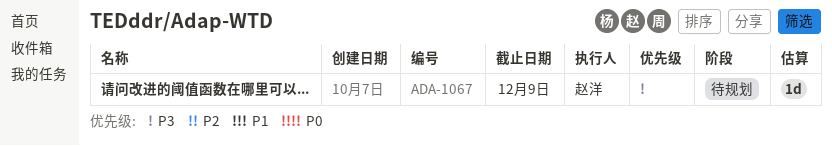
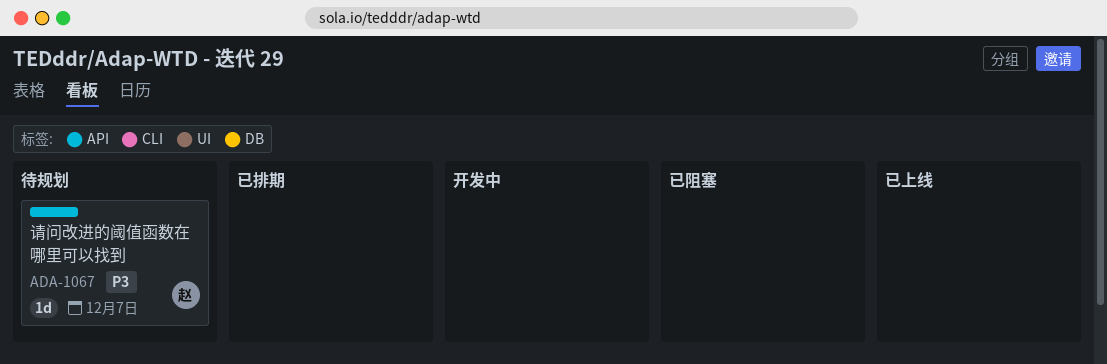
ADA-1067, due: Dec 9 -> Dec 7

